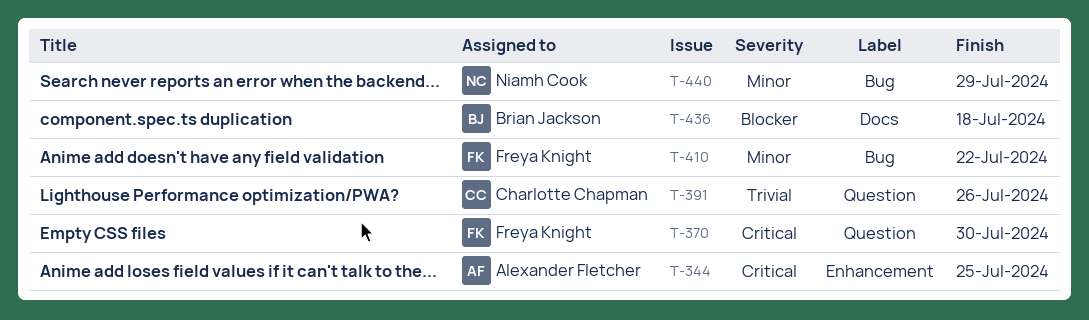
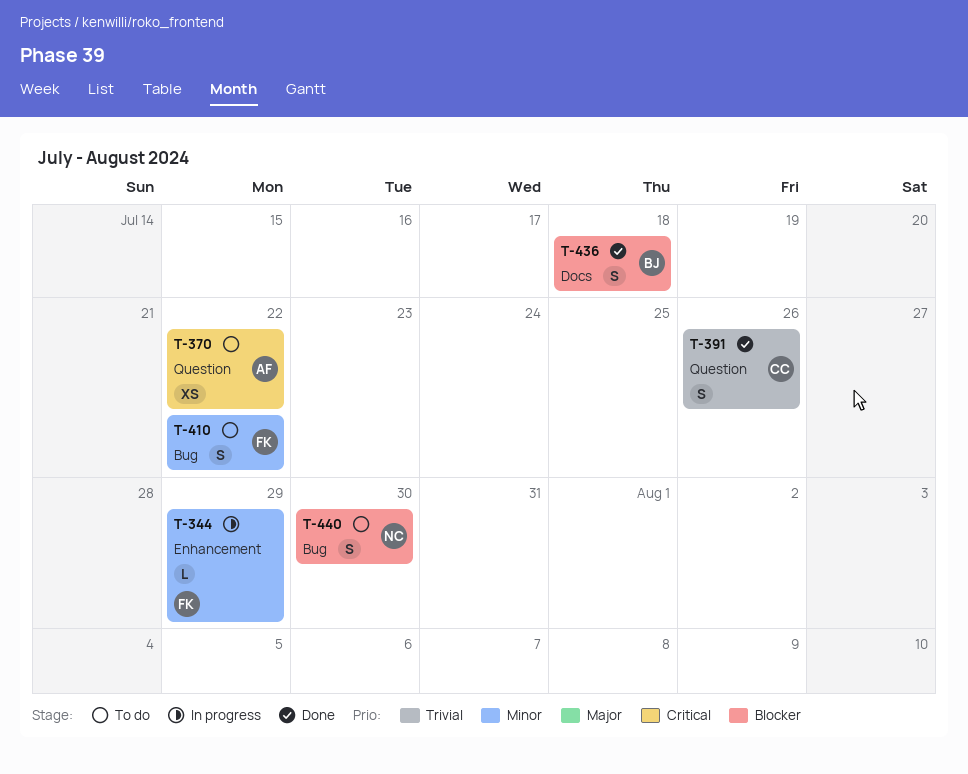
T-344, owner: Alexander Fletcher -> Freya Knight
T-344, priority: Critical -> Minor
T-344, due: Jul 25 -> Jul 29
T-370, owner: Freya Knight -> Alexander Fletcher
T-370, due: Jul 30 -> Jul 22
T-440, priority: Minor -> Blocker
T-440, due: Jul 29 -> Jul 30

